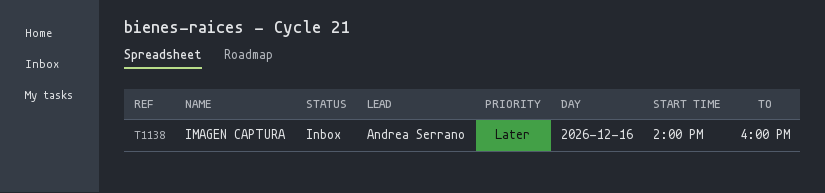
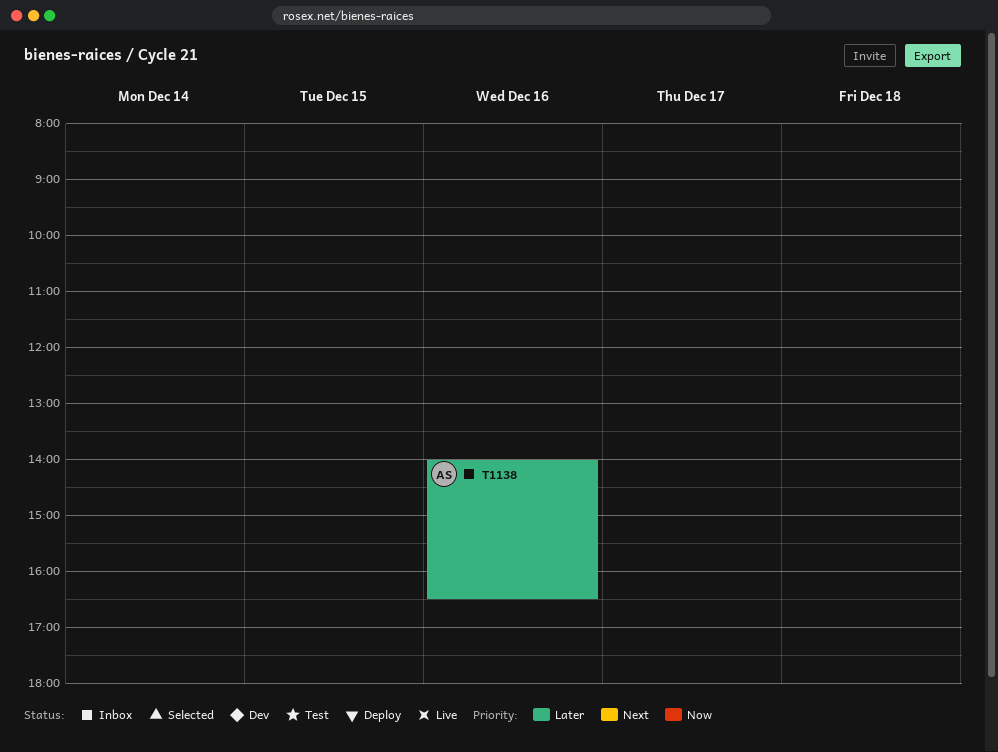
T1138, ends: 16:00 -> 16:30

